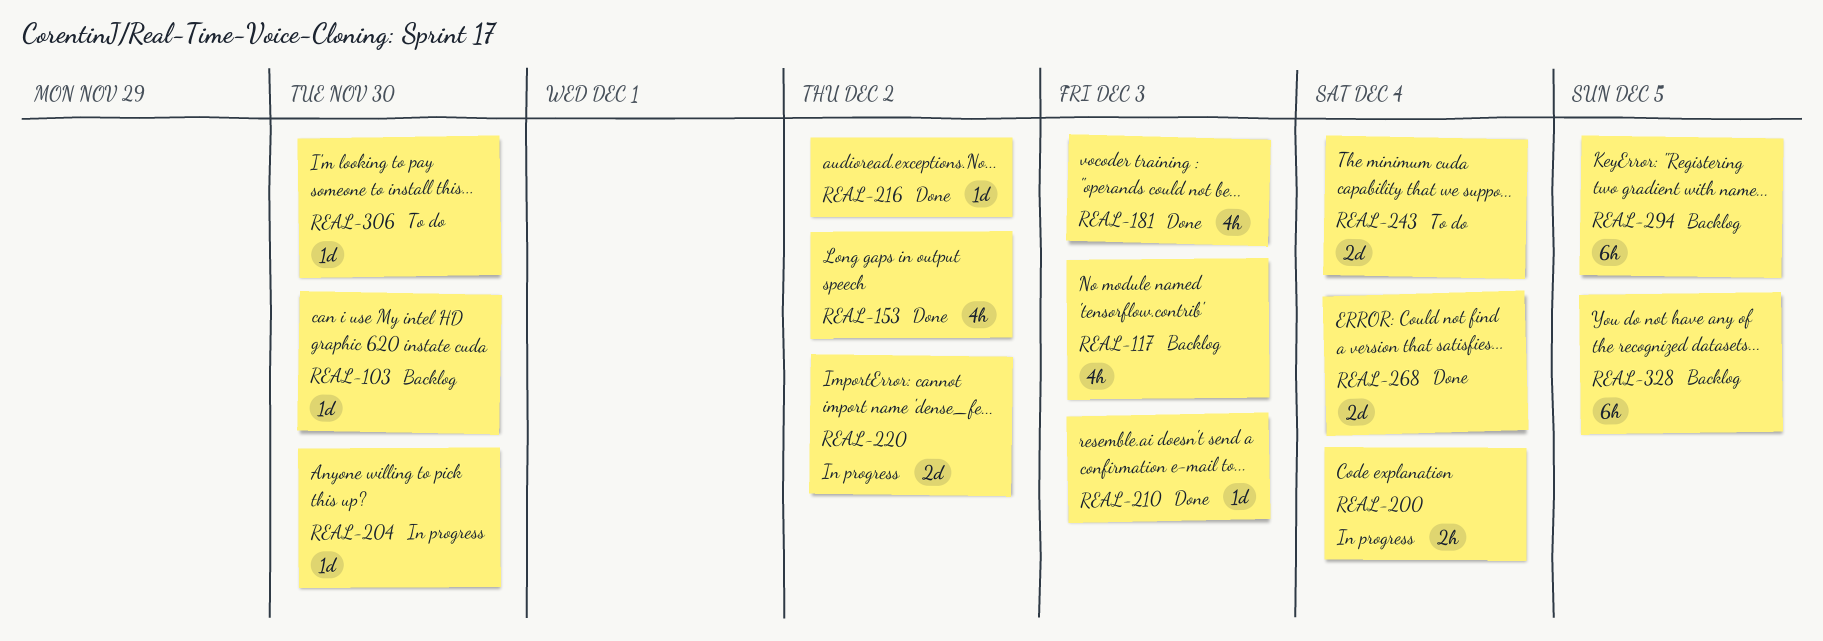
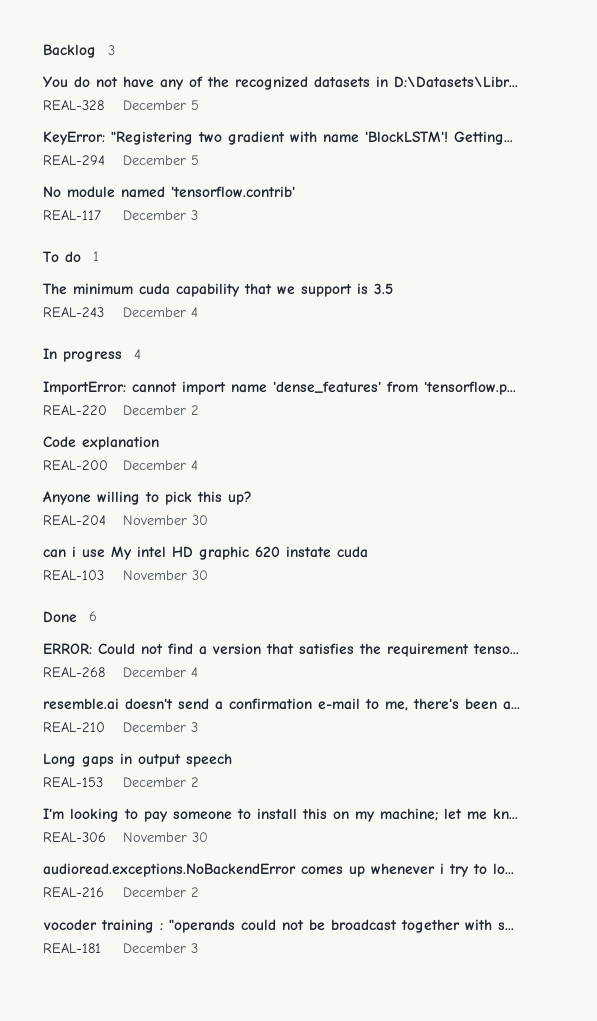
REAL-103, status: Backlog -> In progress
REAL-306, status: To do -> Done

